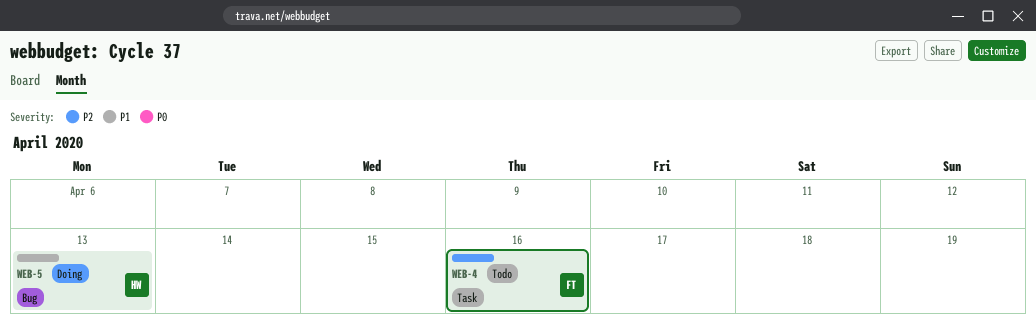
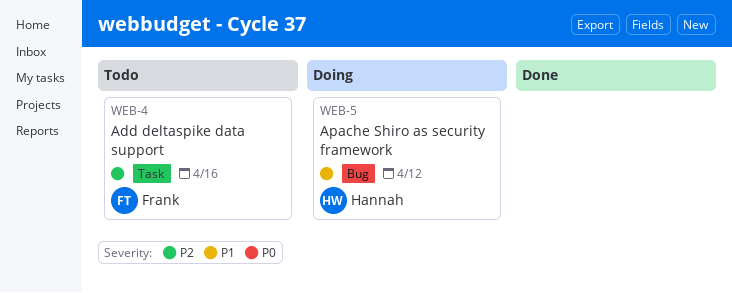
WEB-5, due: Apr 13 -> Apr 12

